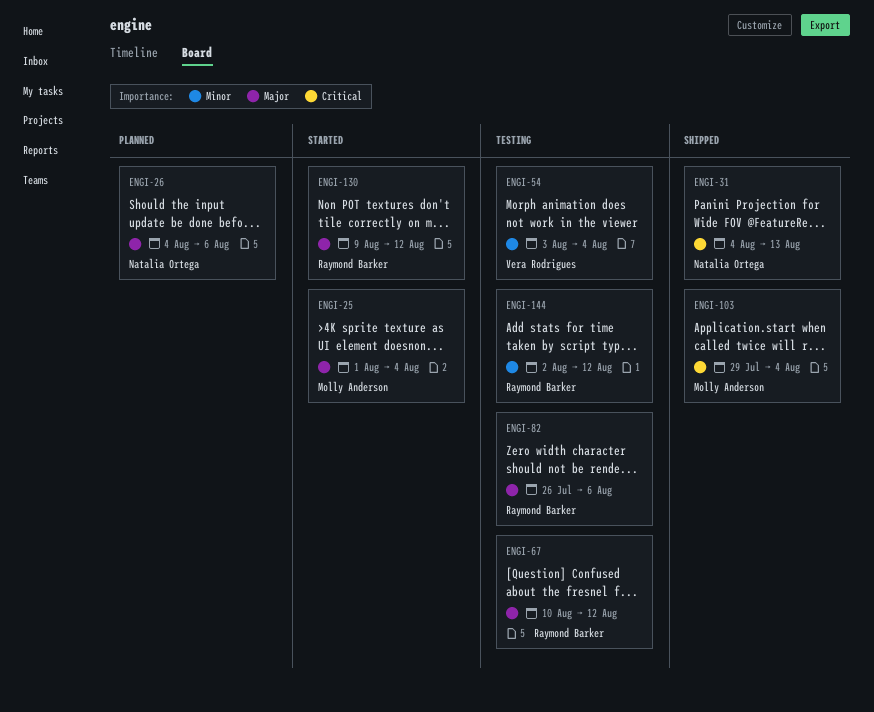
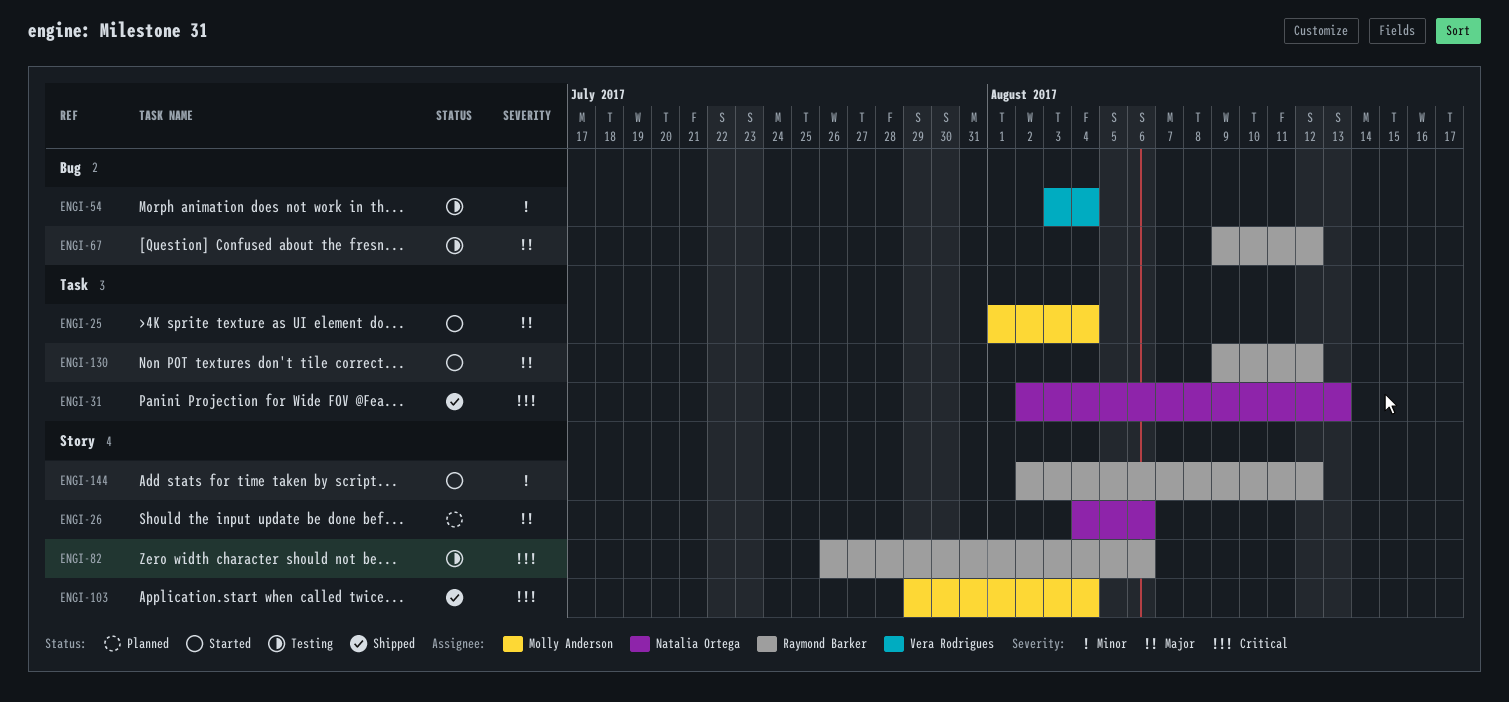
ENGI-31, start: Aug 4 -> Aug 2
ENGI-67, start: Aug 10 -> Aug 9
ENGI-82, priority: Major -> Critical
ENGI-144, status: Testing -> Started

